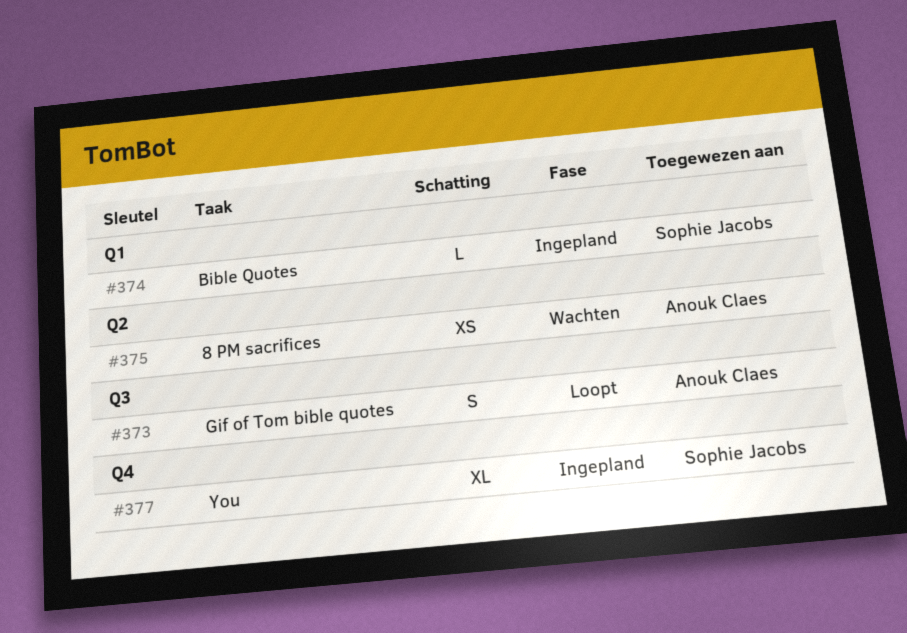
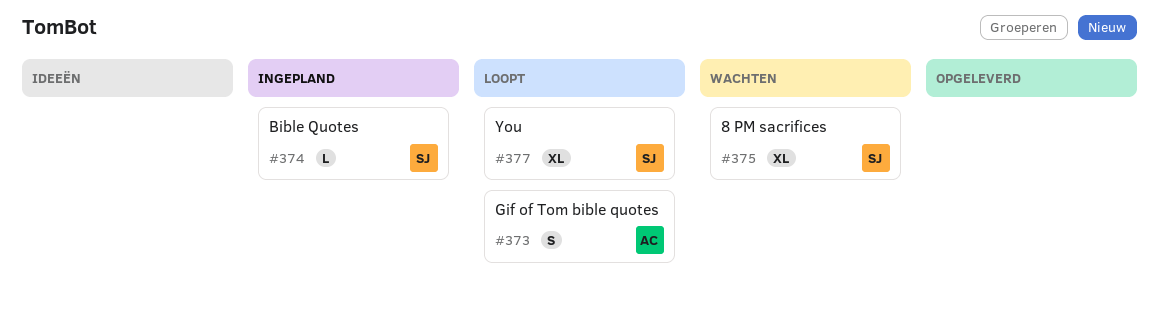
#375, owner: Anouk Claes -> Sophie Jacobs
#375, estimate: XS -> XL
#377, status: Ingepland -> Loopt

